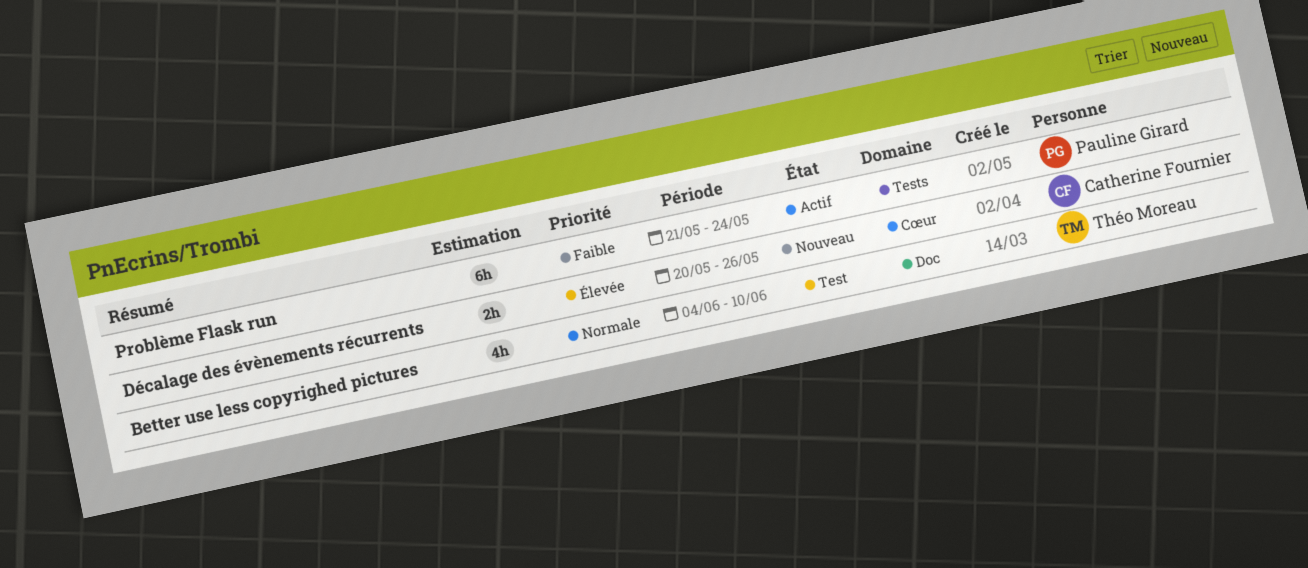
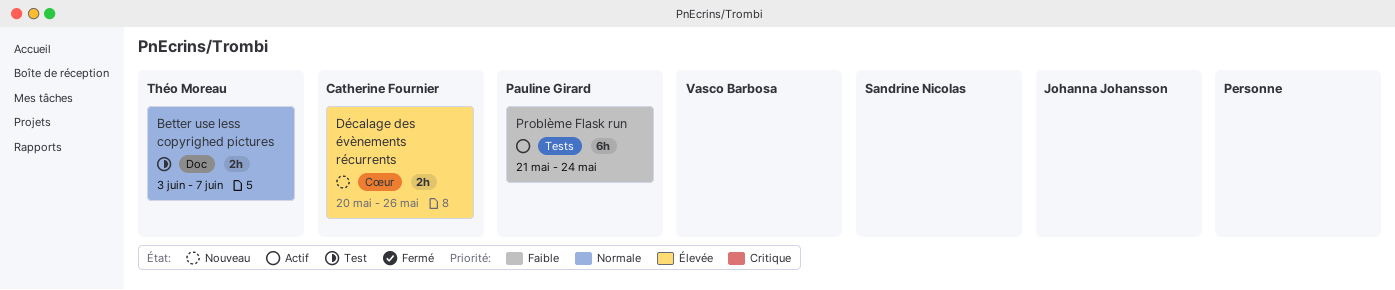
Better use less copyrighed pictures, estimate: 4h -> 2h
Better use less copyrighed pictures, start: Jun 4 -> Jun 3
Better use less copyrighed pictures, due: Jun 10 -> Jun 7

